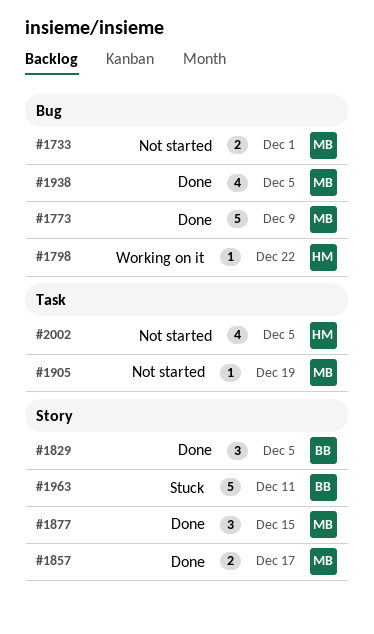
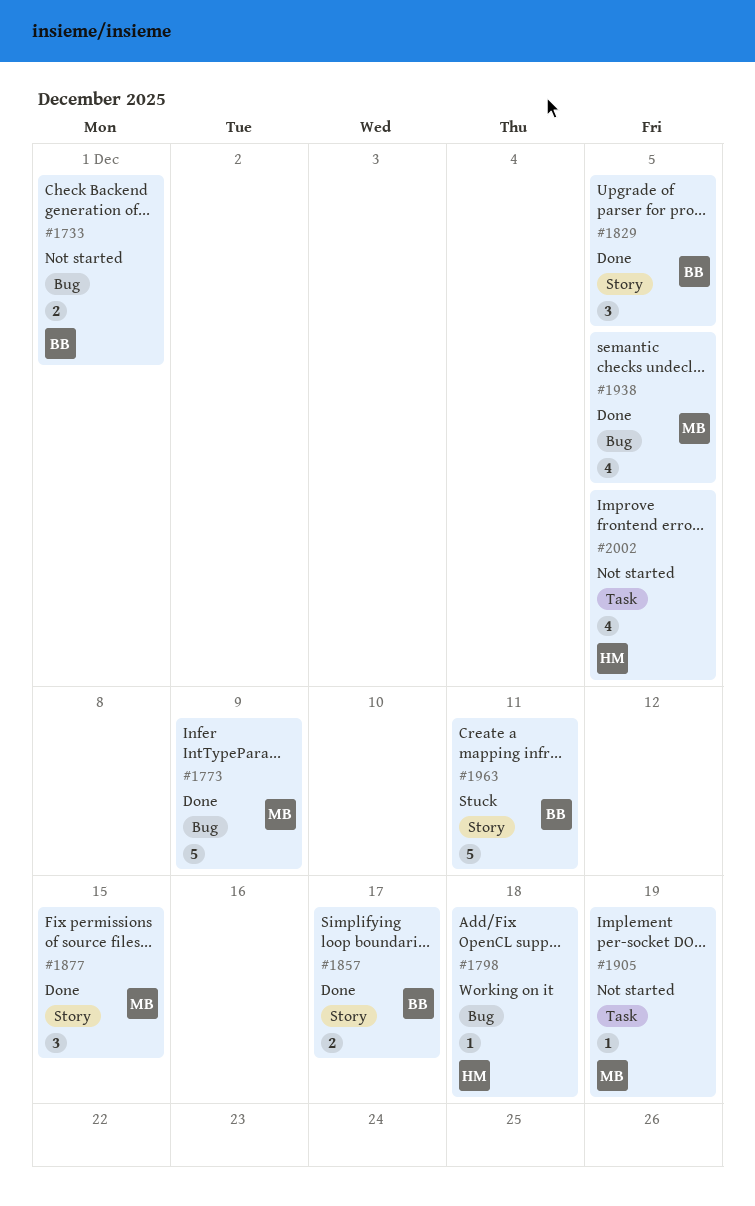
#1733, owner: MB -> BB
#1798, due: Dec 22 -> Dec 18
#1857, owner: MB -> BB

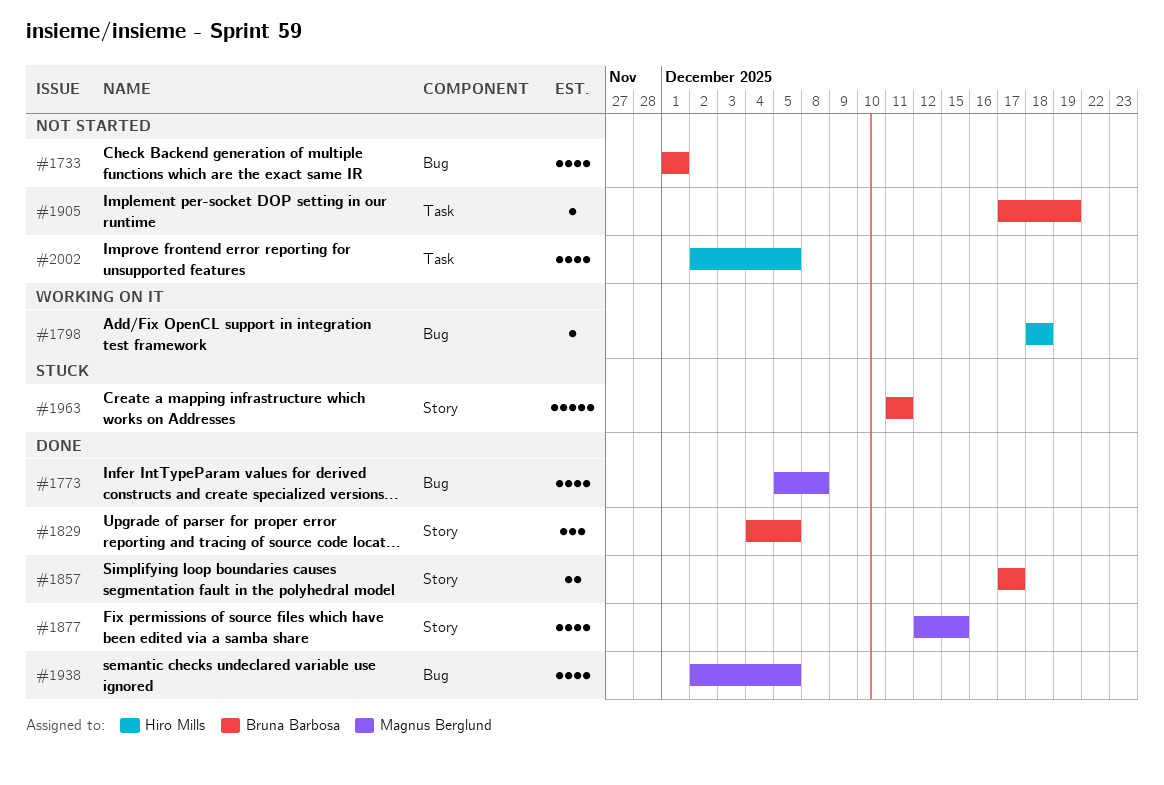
#1733, estimate: 2 -> 4
#1773, estimate: 5 -> 4
#1773, due: Dec 9 -> Dec 8
#1877, estimate: 3 -> 4
#1905, owner: Magnus Berglund -> Bruna Barbosa

